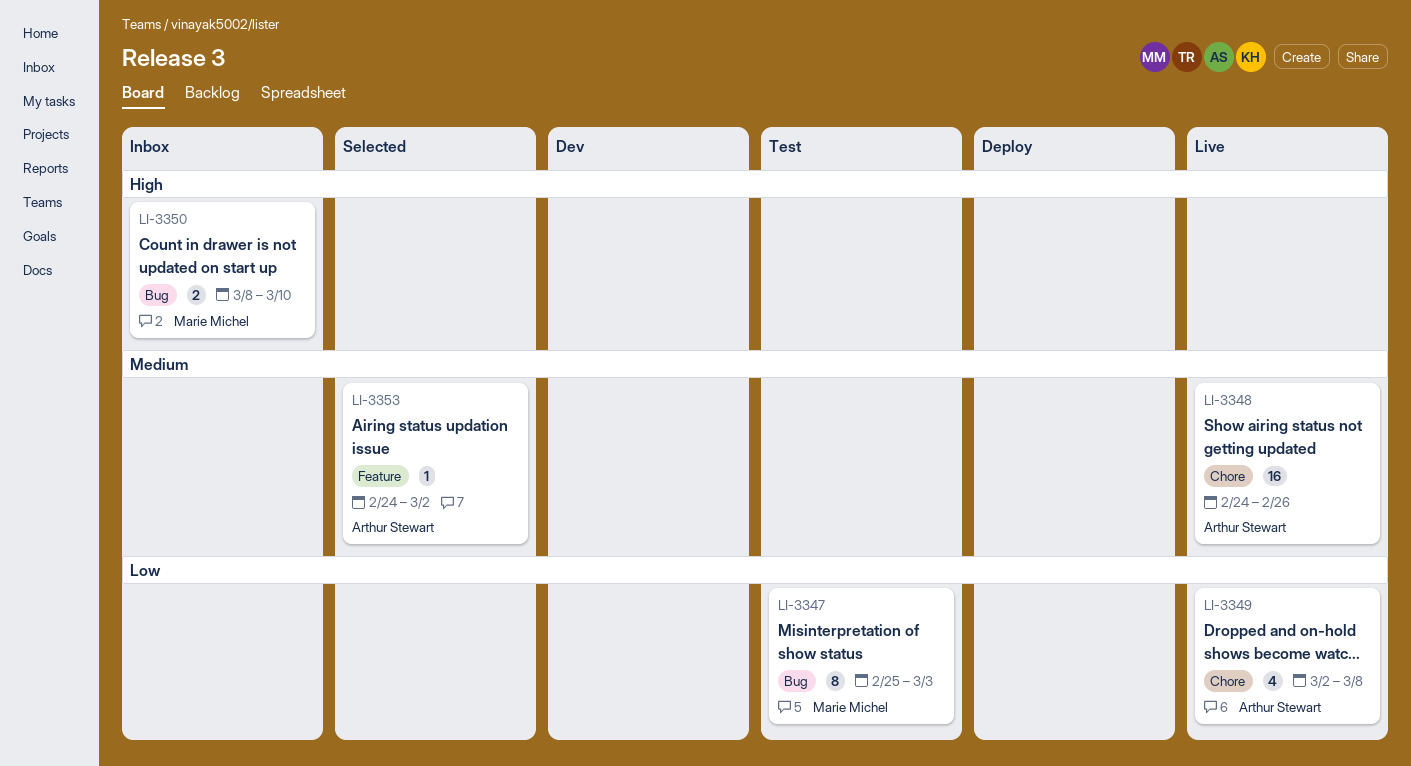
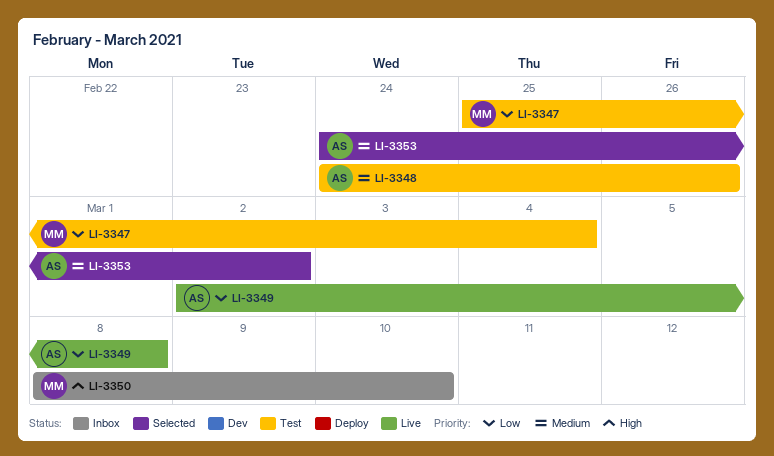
LI-3347, due: Mar 3 -> Mar 4
LI-3348, status: Live -> Test

